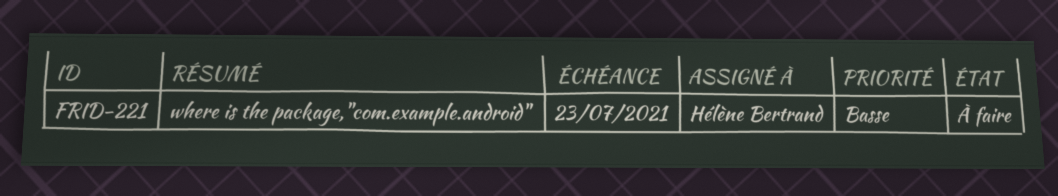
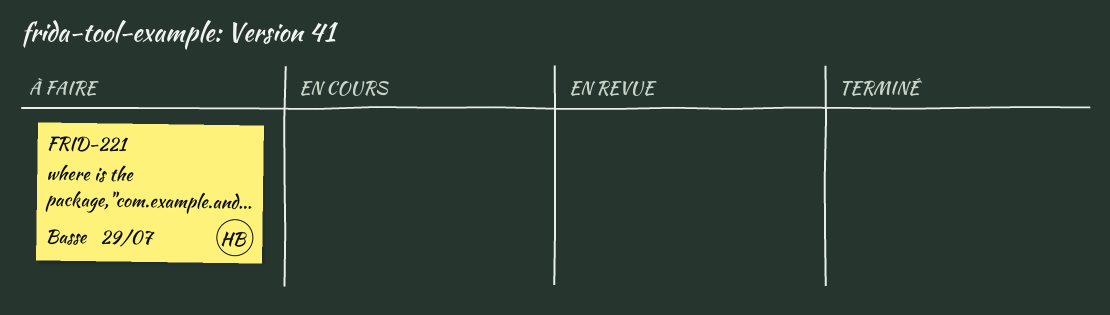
FRID-221, due: Jul 23 -> Jul 29

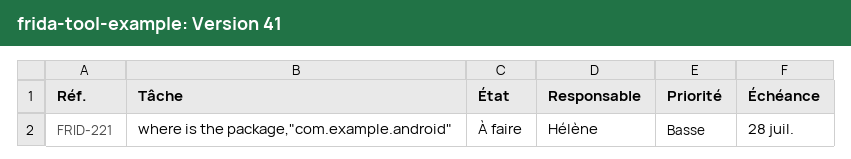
FRID-221, due: Jul 29 -> Jul 28

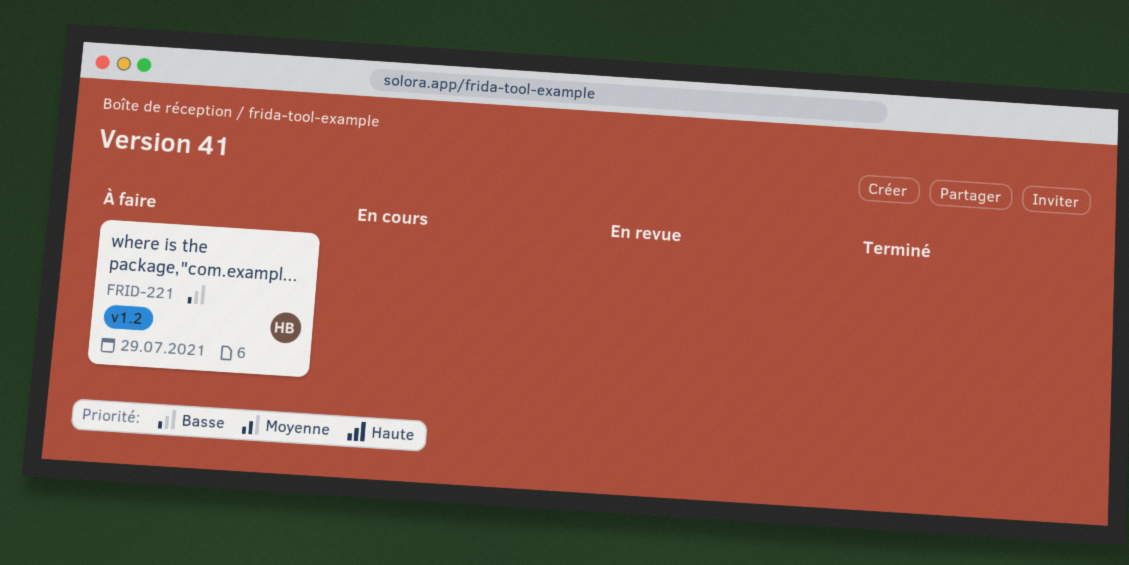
FRID-221, due: Jul 28 -> Jul 29

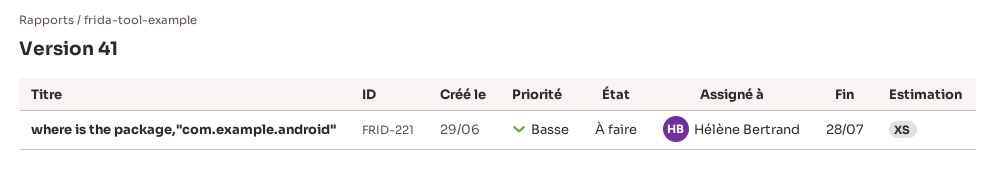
FRID-221, due: Jul 29 -> Jul 28

